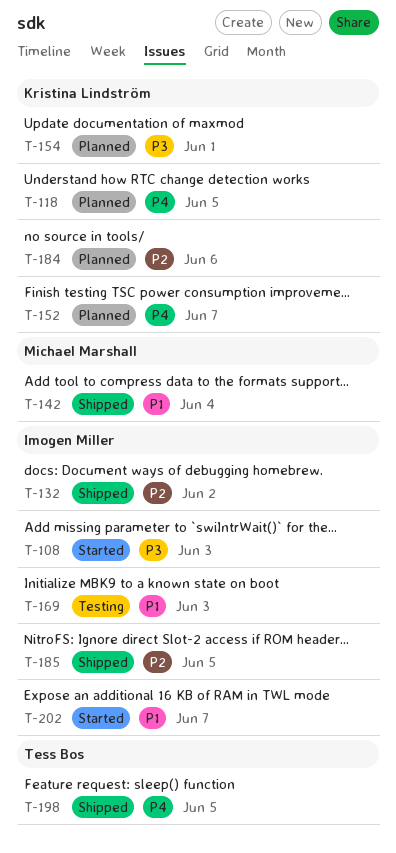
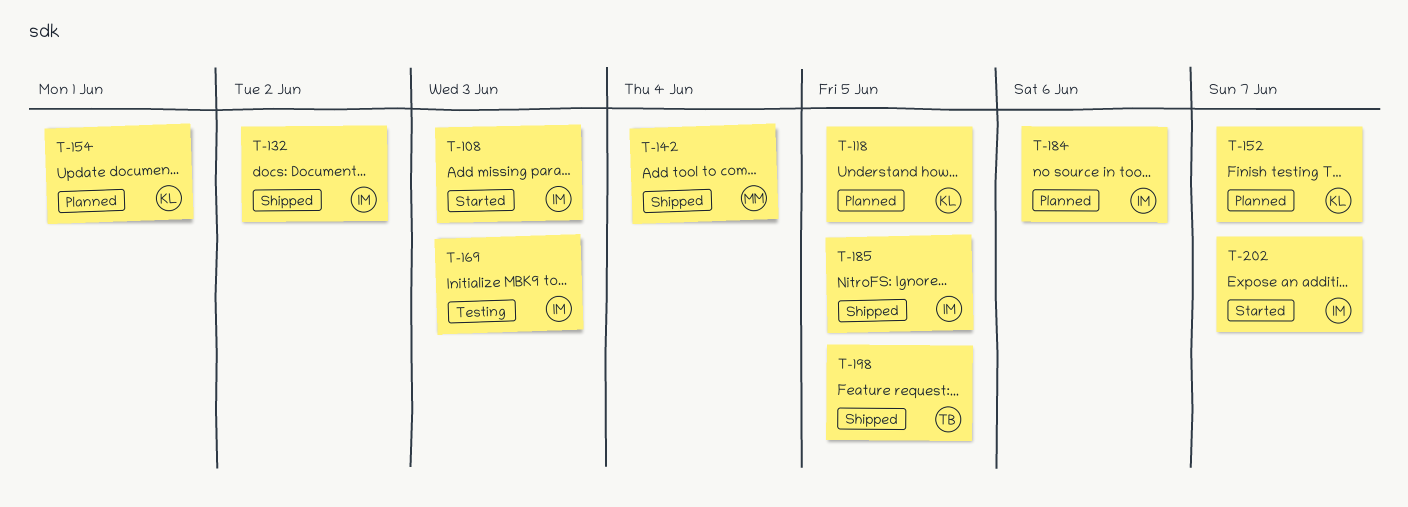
T-184, owner: Kristina Lindström -> Imogen Miller

